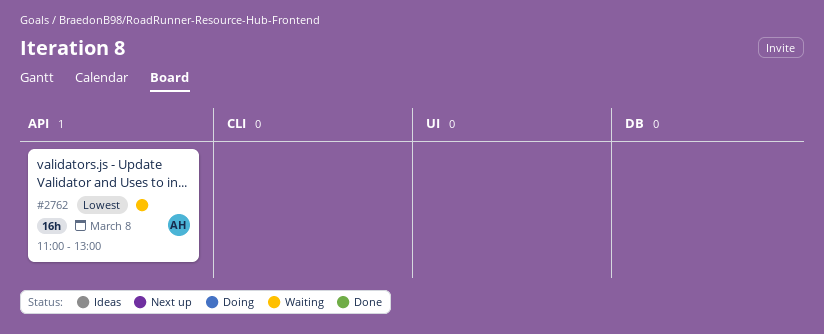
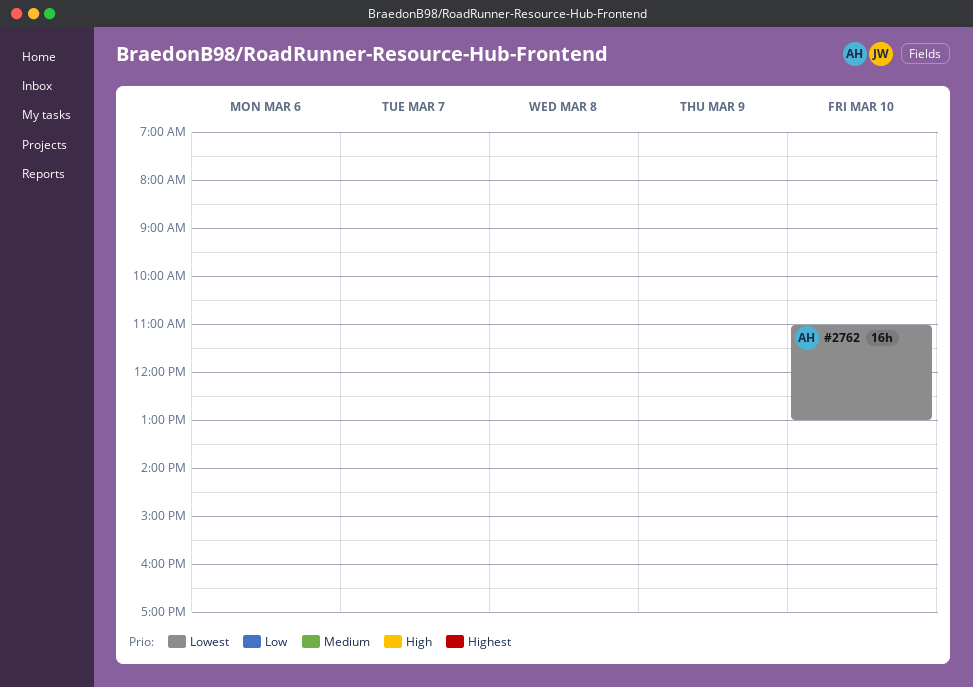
#2762, day: Mar 8 -> Mar 10

